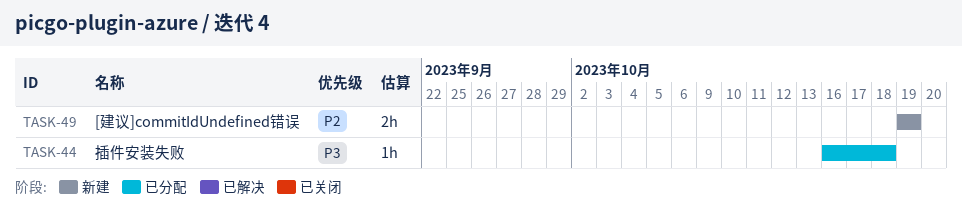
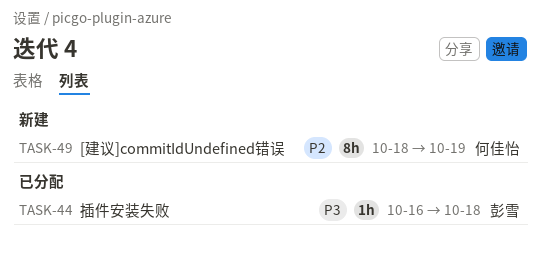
TASK-49, estimate: 2h -> 8h
TASK-49, start: Oct 19 -> Oct 18

